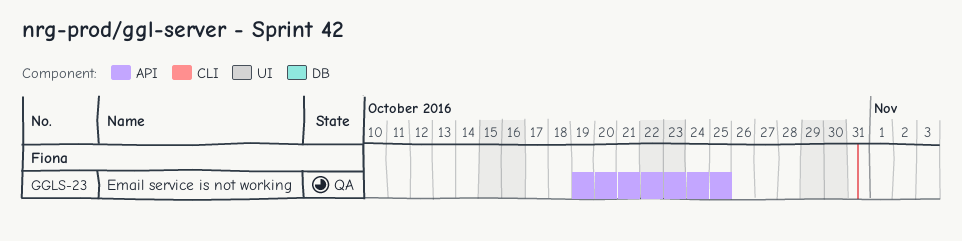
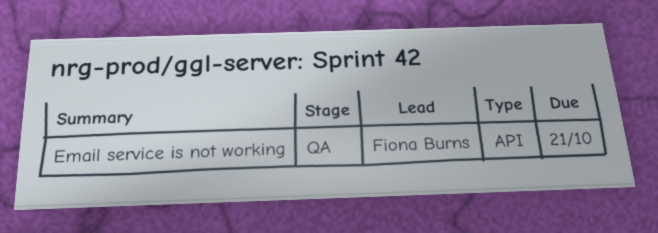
Email service is not working, due: Oct 25 -> Oct 21

